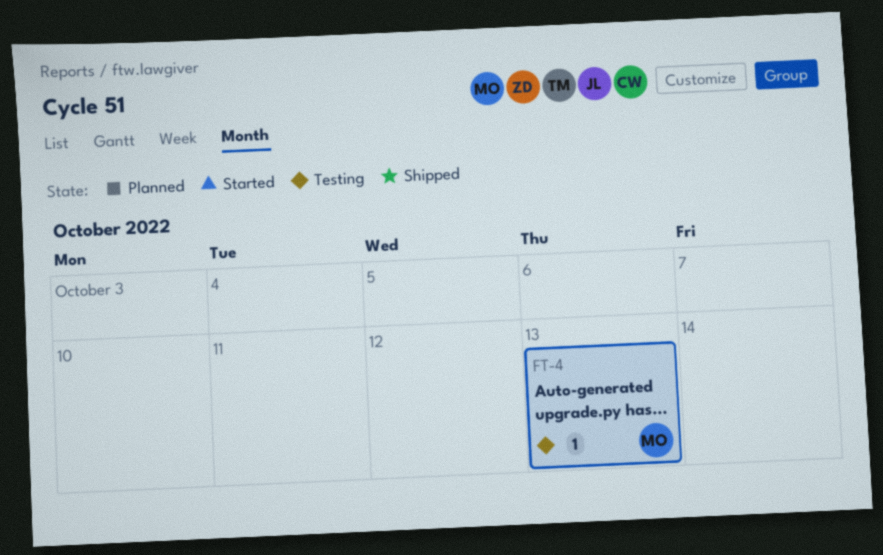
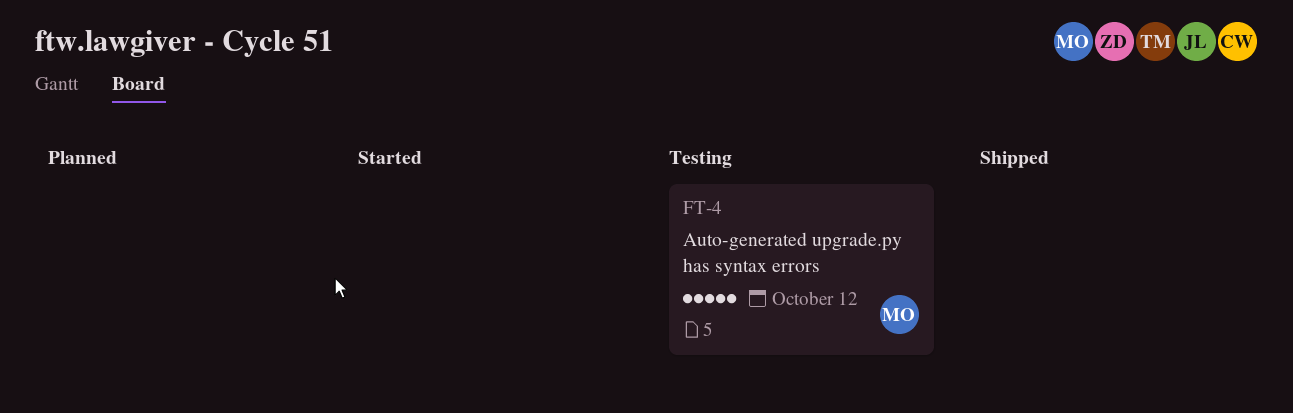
FT-4, estimate: 1 -> 5
FT-4, due: Oct 13 -> Oct 12

